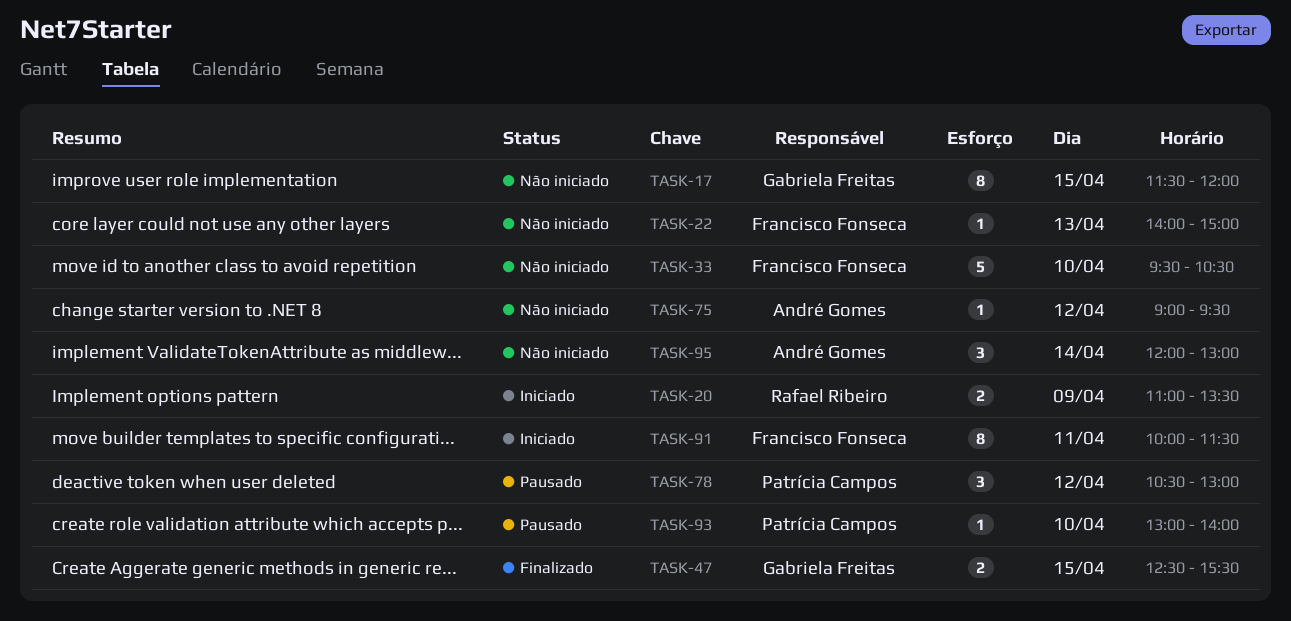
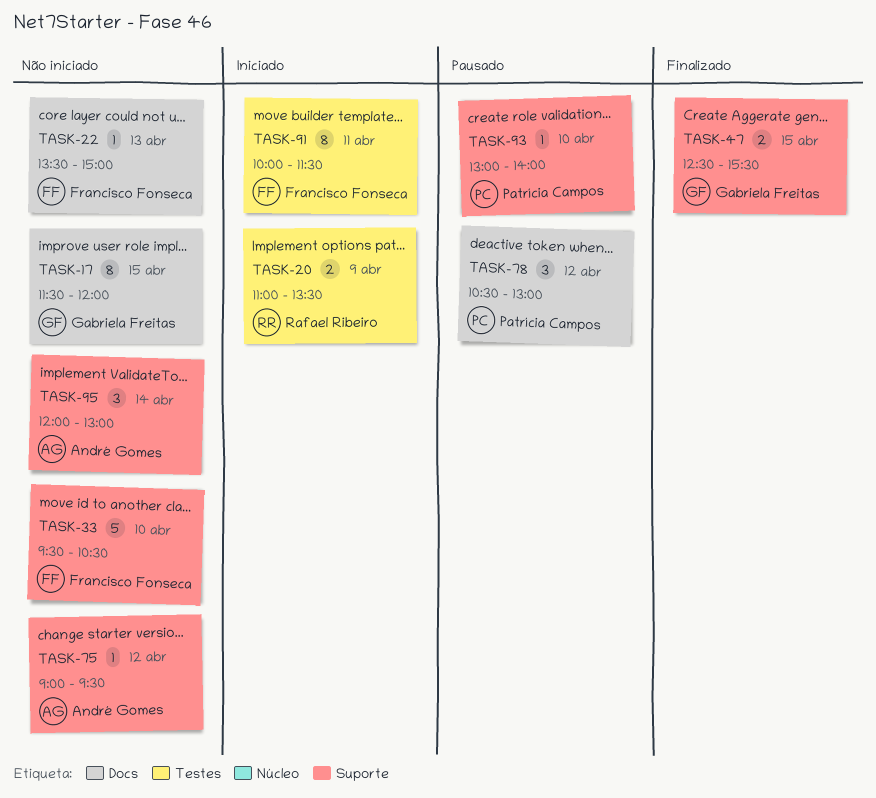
TASK-22, begins: 14:00 -> 13:30

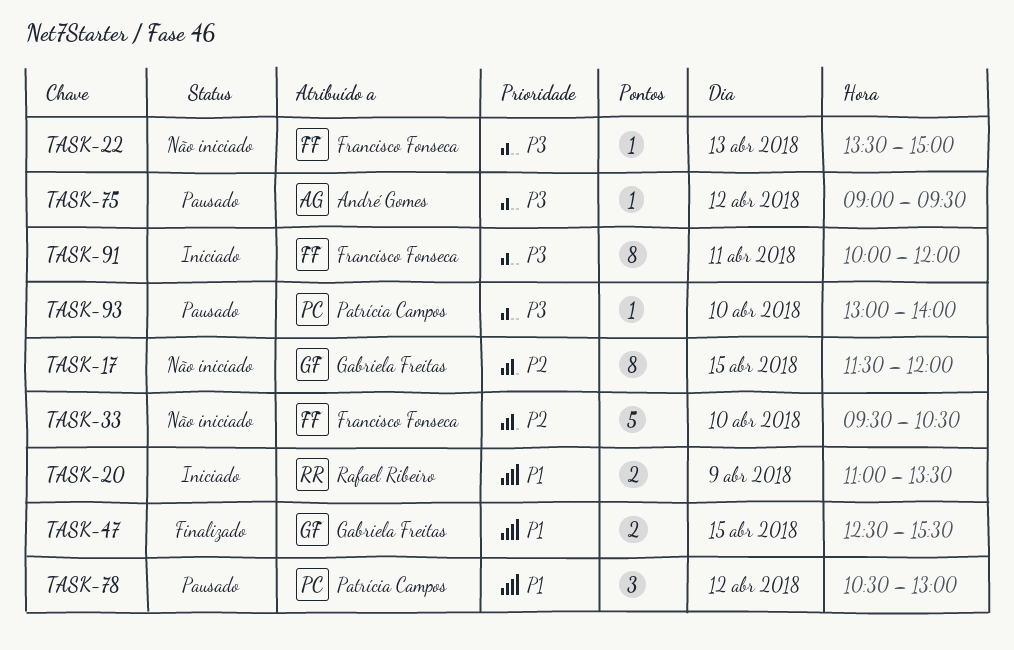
TASK-75, status: Não iniciado -> Pausado
TASK-91, ends: 11:30 -> 12:00
TASK-95: present -> none

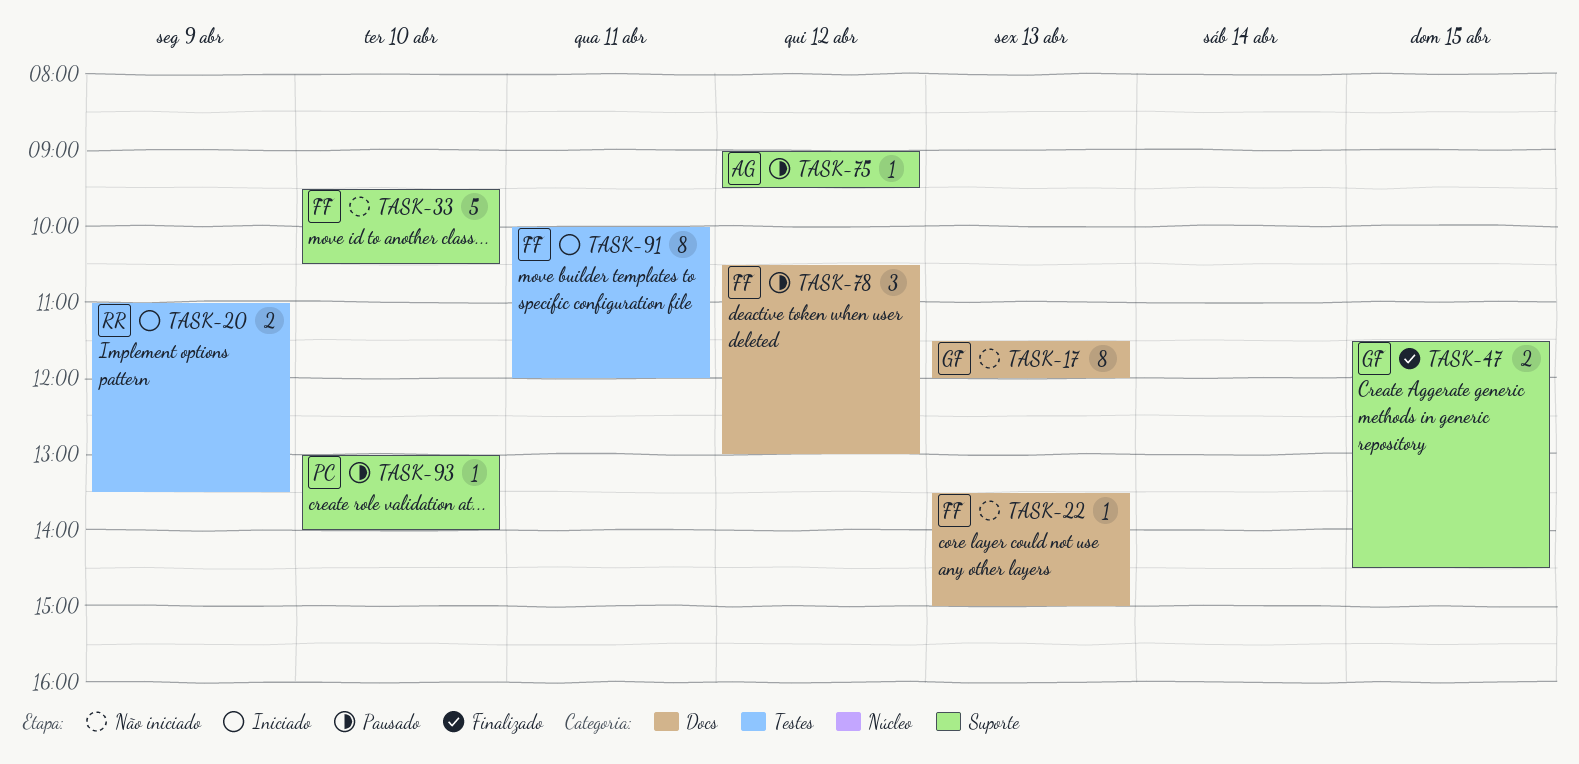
TASK-17, day: Apr 15 -> Apr 13
TASK-47, begins: 12:30 -> 11:30
TASK-47, ends: 15:30 -> 14:30
TASK-78, owner: Patrícia Campos -> Francisco Fonseca

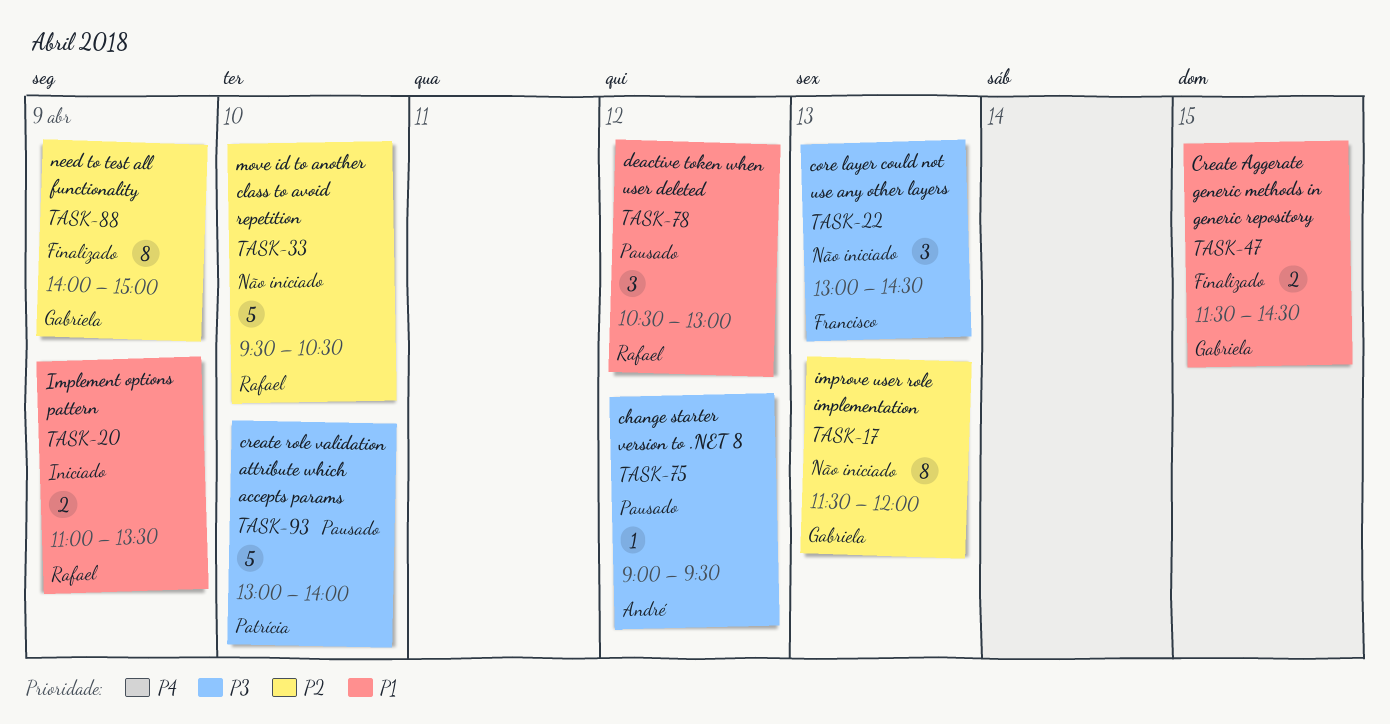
TASK-22, estimate: 1 -> 3
TASK-22, begins: 13:30 -> 13:00
TASK-22, ends: 15:00 -> 14:30
TASK-33, owner: Francisco -> Rafael
TASK-78, owner: Francisco -> Rafael
TASK-88: none -> present
TASK-91: present -> none
TASK-93, estimate: 1 -> 5

